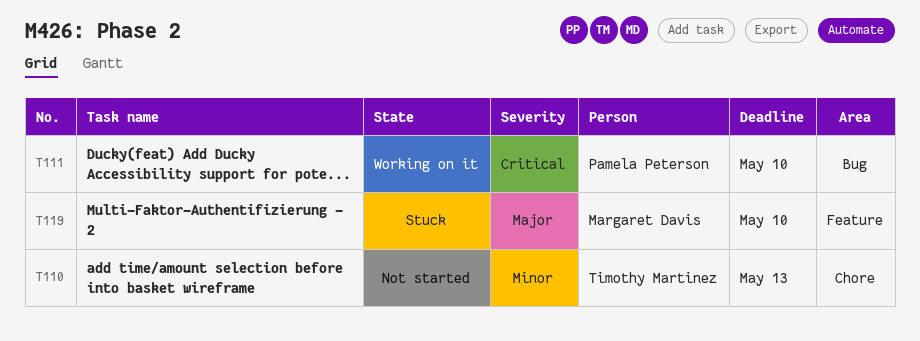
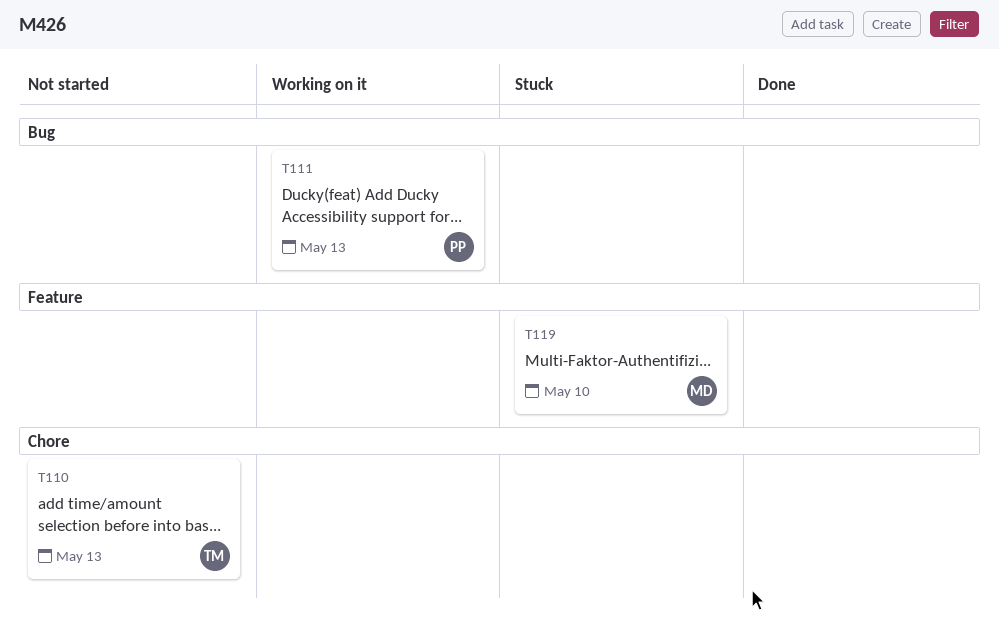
T111, due: May 10 -> May 13

